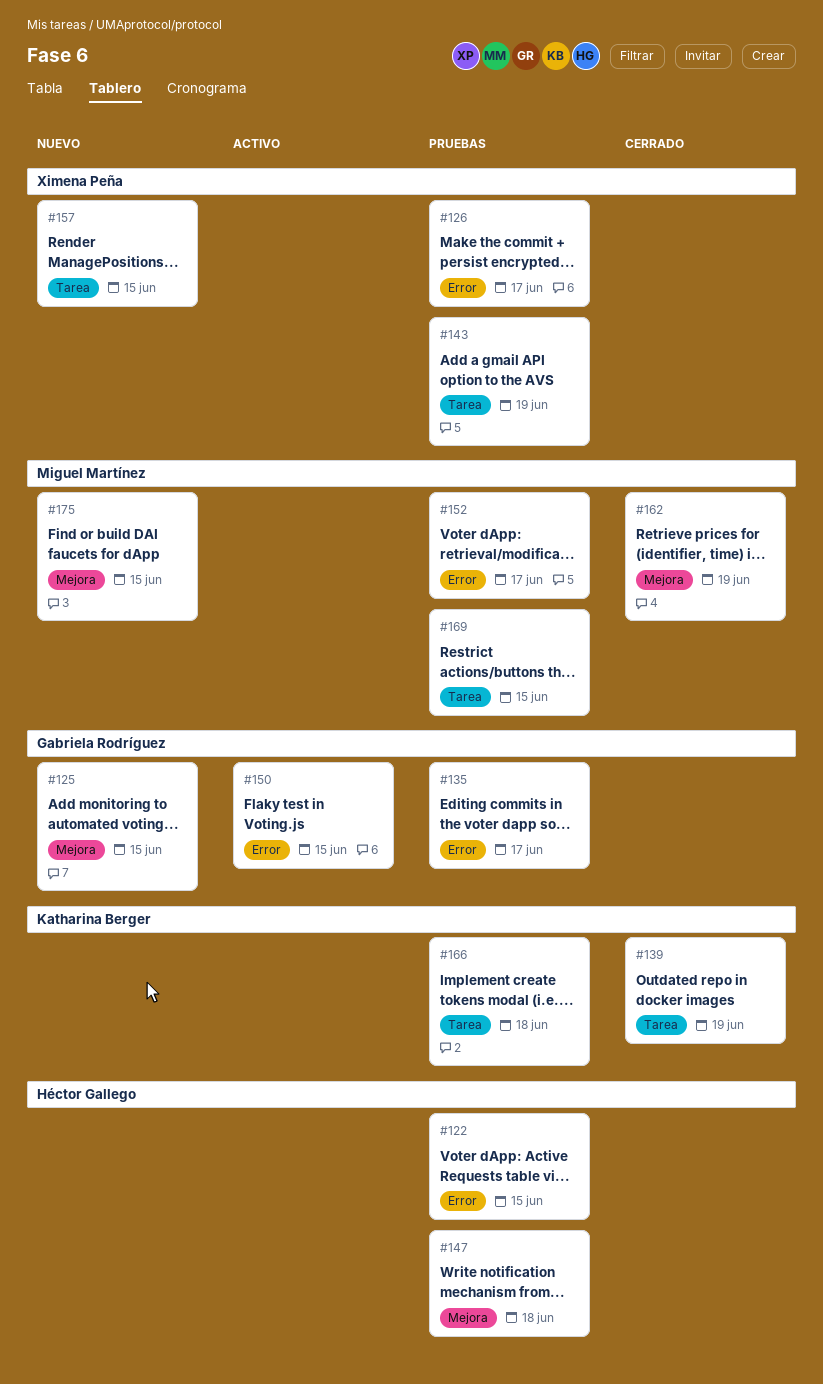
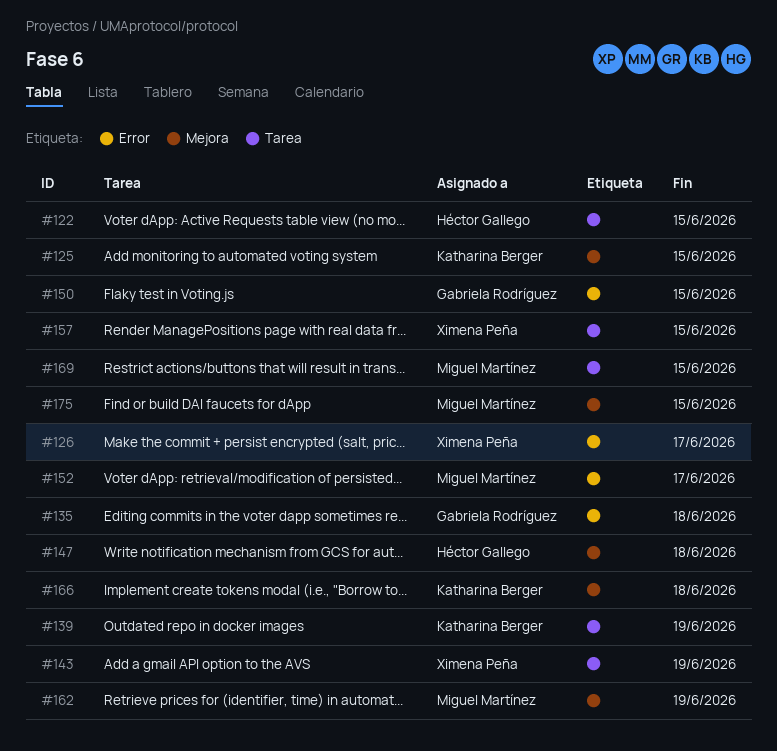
#122, label: Error -> Tarea
#125, owner: Gabriela Rodríguez -> Katharina Berger
#135, due: Jun 17 -> Jun 18
#166, label: Tarea -> Mejora

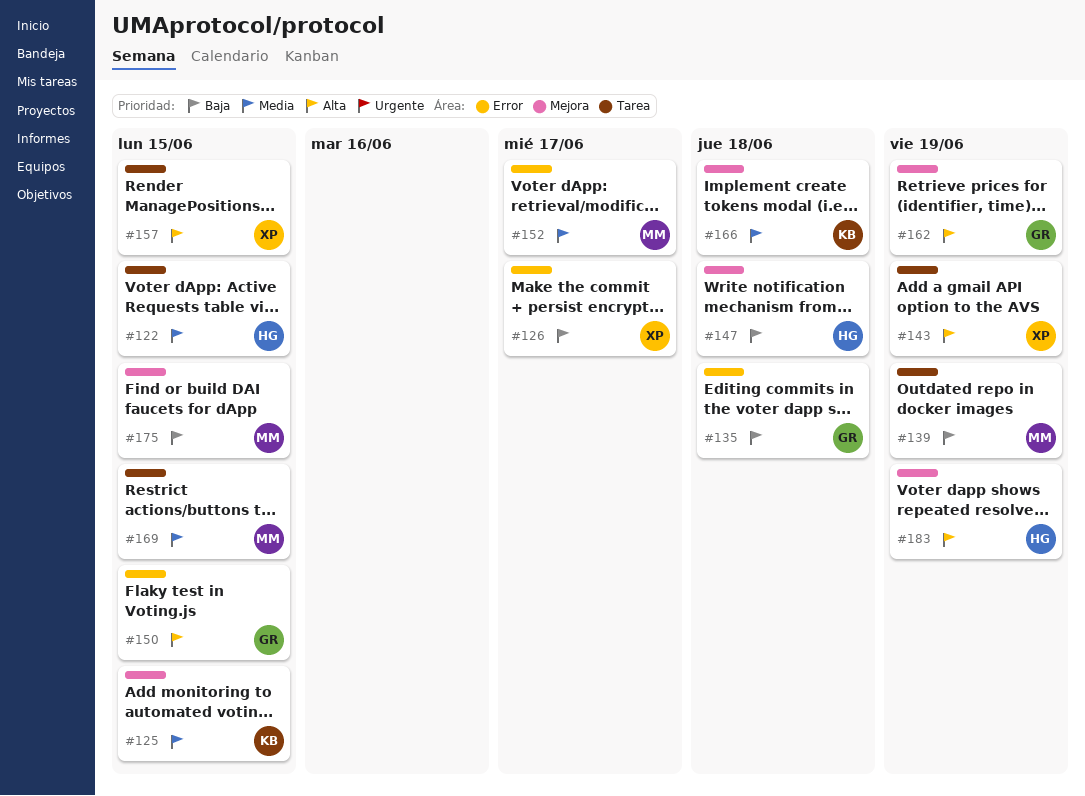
#139, owner: Katharina Berger -> Miguel Martínez
#162, owner: Miguel Martínez -> Gabriela Rodríguez
#183: none -> present

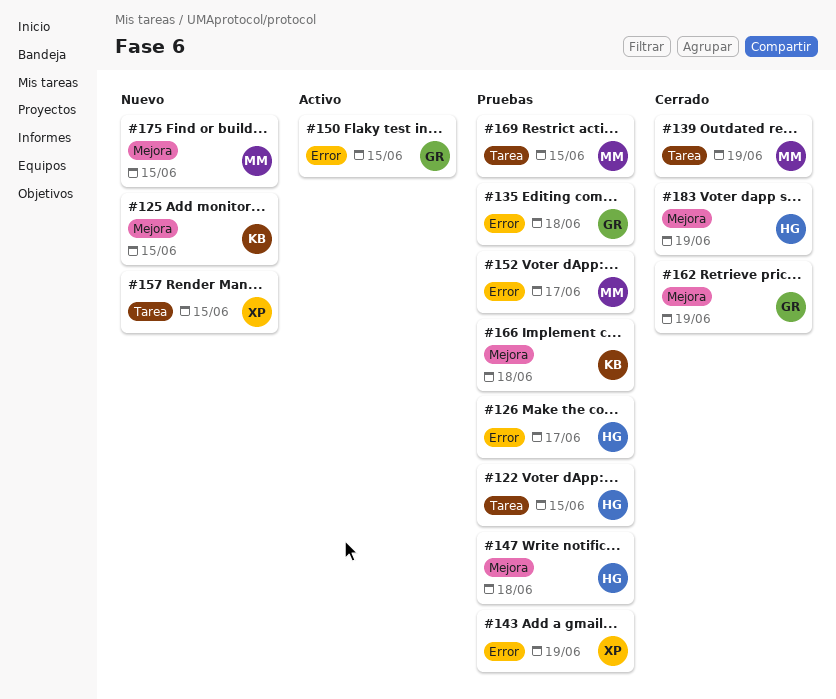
#126, owner: XP -> HG
#143, label: Tarea -> Error

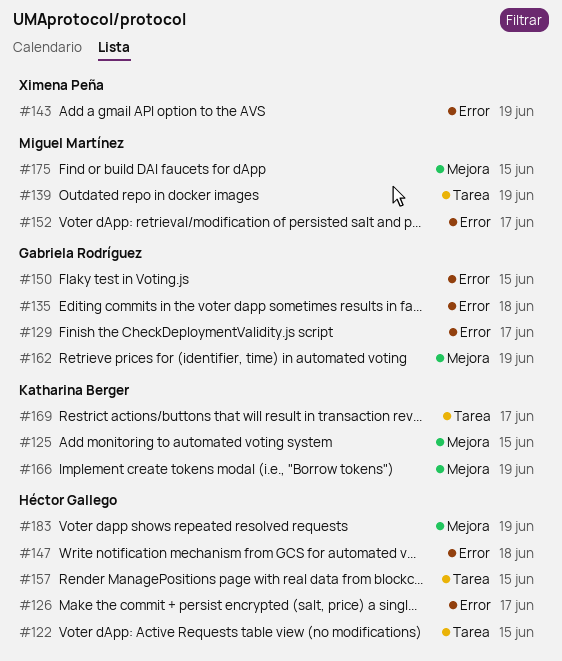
#129: none -> present
#147, label: Mejora -> Error
#157, owner: Ximena Peña -> Héctor Gallego
#166, due: Jun 18 -> Jun 19
#169, owner: Miguel Martínez -> Katharina Berger
#169, due: Jun 15 -> Jun 17

